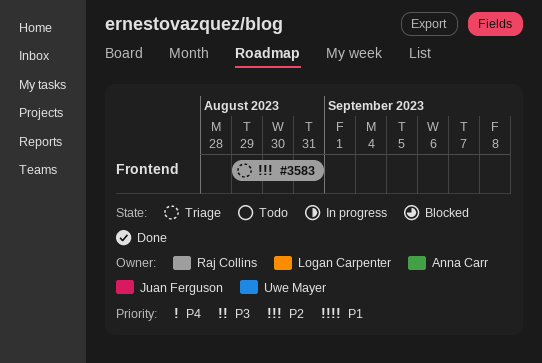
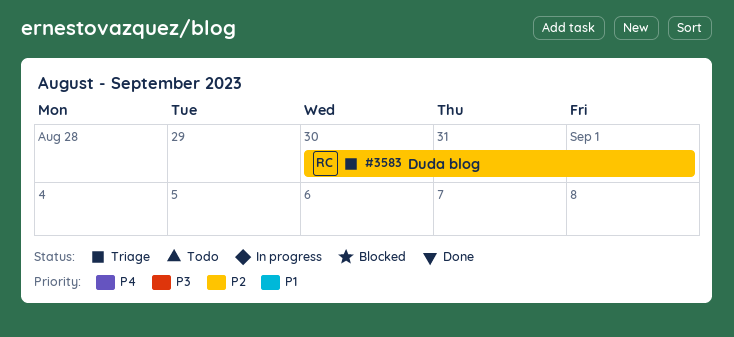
#3583, start: Aug 29 -> Aug 30
#3583, due: Aug 31 -> Sep 1

